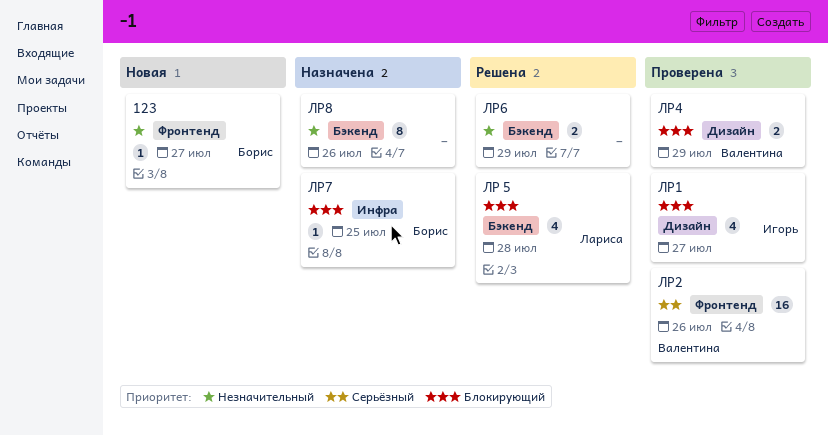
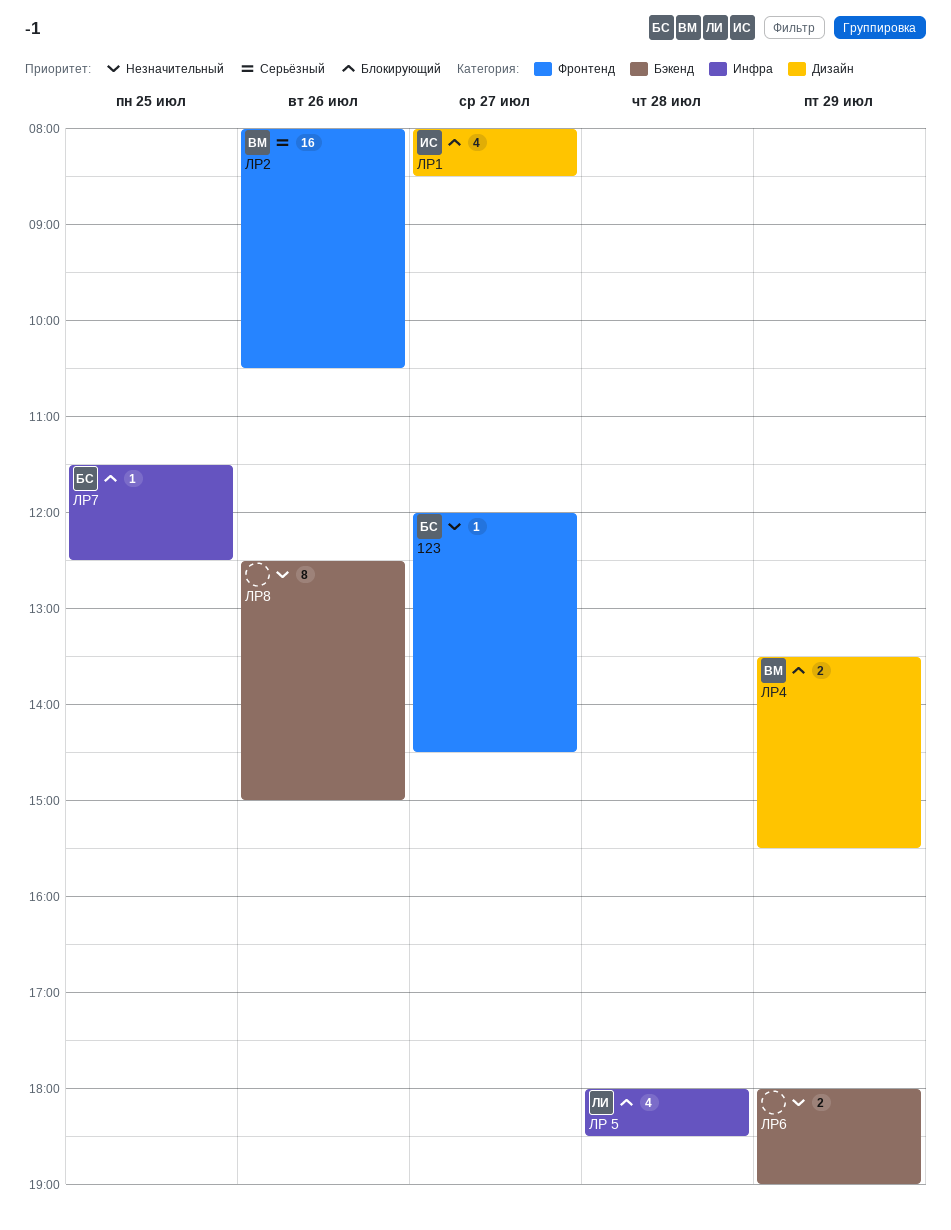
ЛР 5, label: Бэкенд -> Инфра

